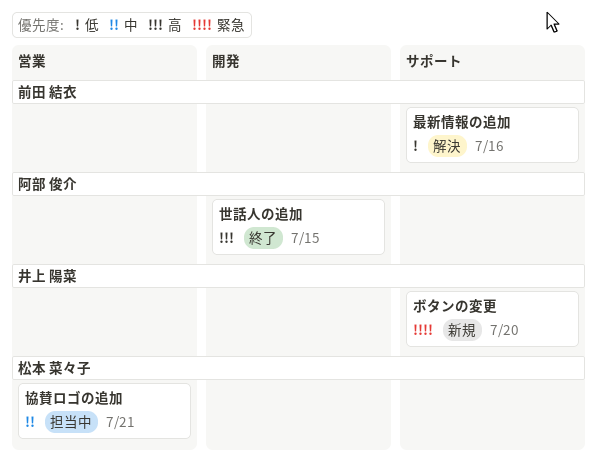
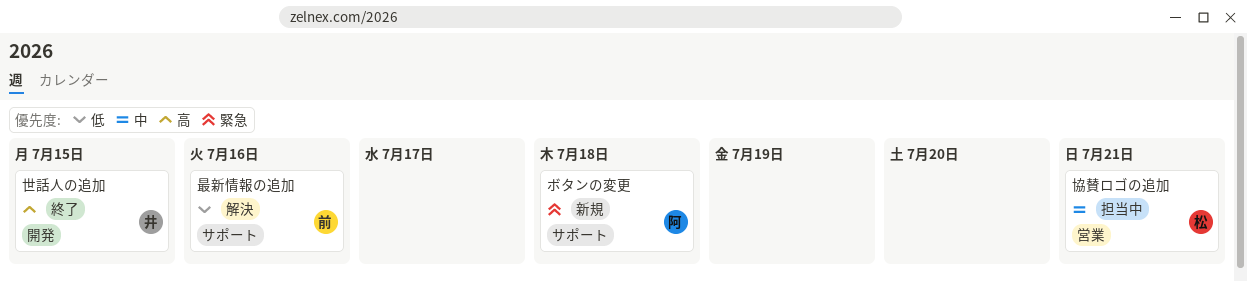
ボタンの変更, owner: 井上 陽菜 -> 阿部 俊介
ボタンの変更, due: Jul 20 -> Jul 18
世話人の追加, owner: 阿部 俊介 -> 井上 陽菜

